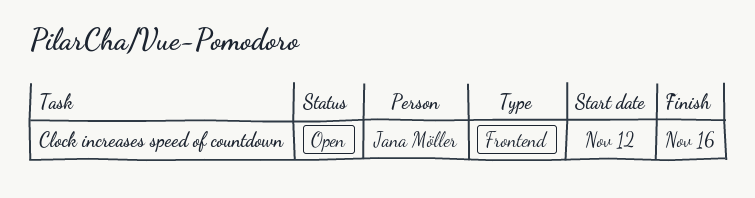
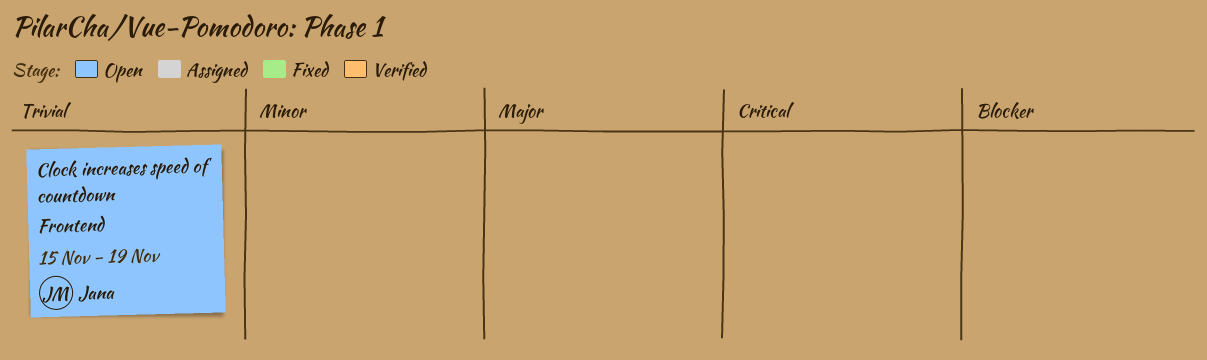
Clock increases speed of countdown, start: Nov 12 -> Nov 15
Clock increases speed of countdown, due: Nov 16 -> Nov 19

